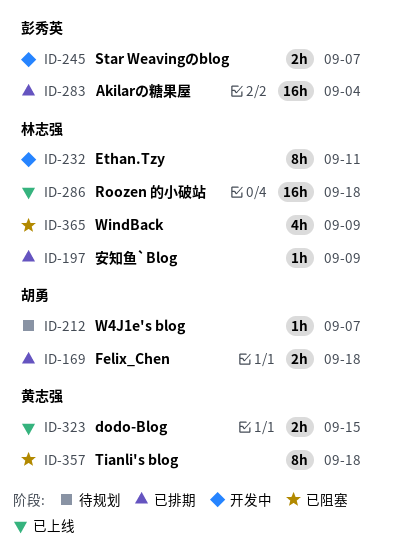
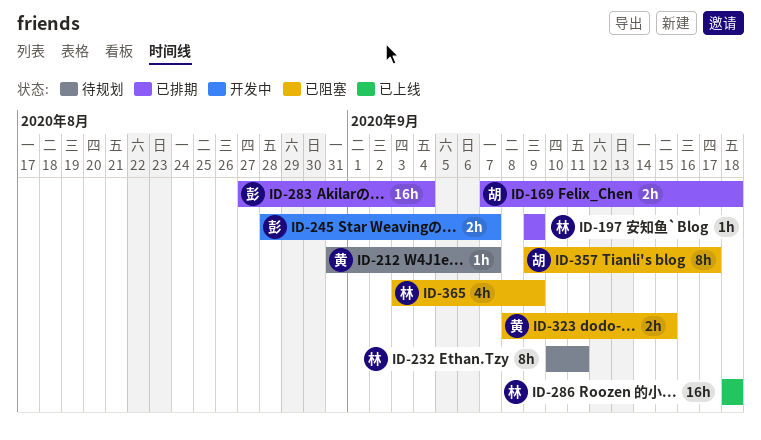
ID-212, owner: 胡勇 -> 黄志强
ID-232, status: 开发中 -> 待规划
ID-323, status: 已上线 -> 已阻塞
ID-357, owner: 黄志强 -> 胡勇
ID-357, due: Sep 18 -> Sep 17

